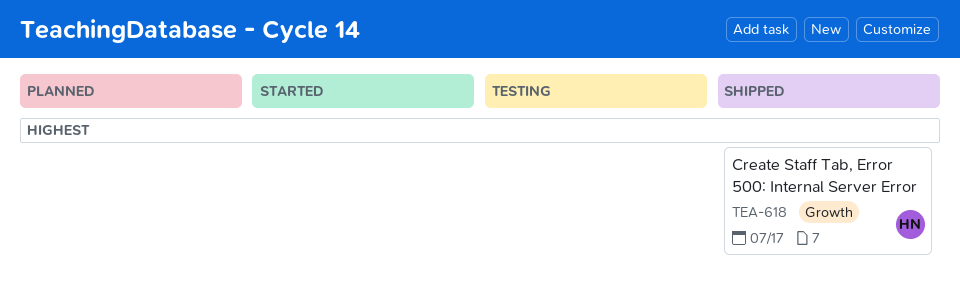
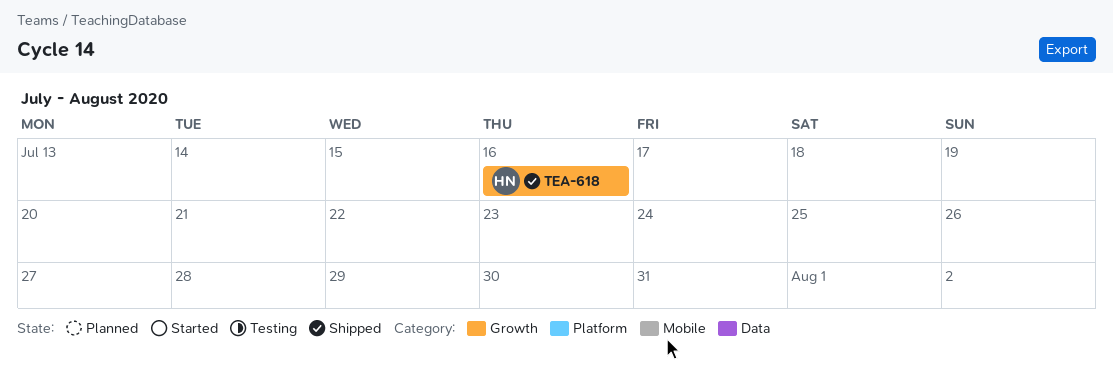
TEA-618, due: Jul 17 -> Jul 16

